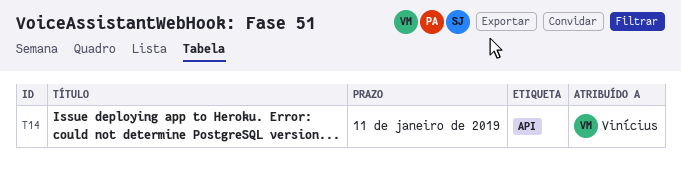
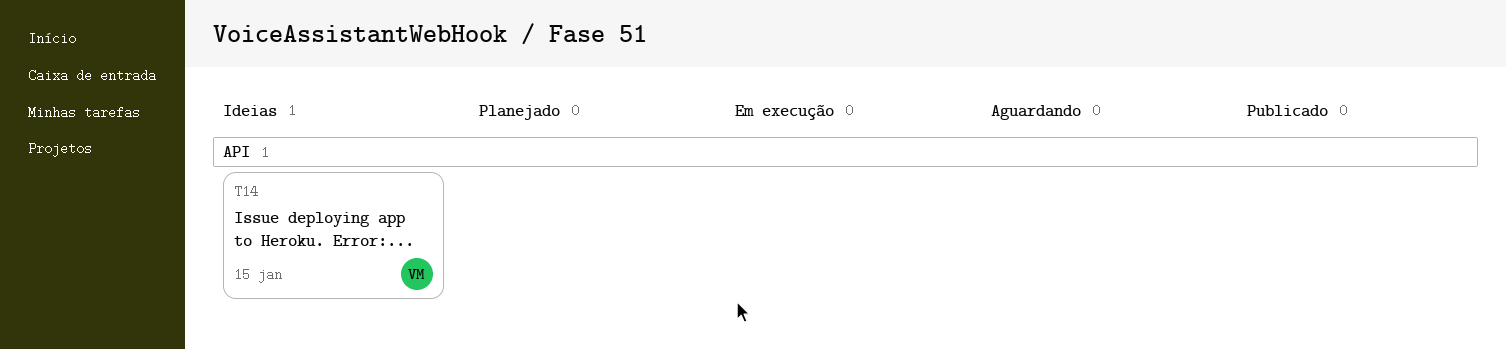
T14, due: Jan 11 -> Jan 15

